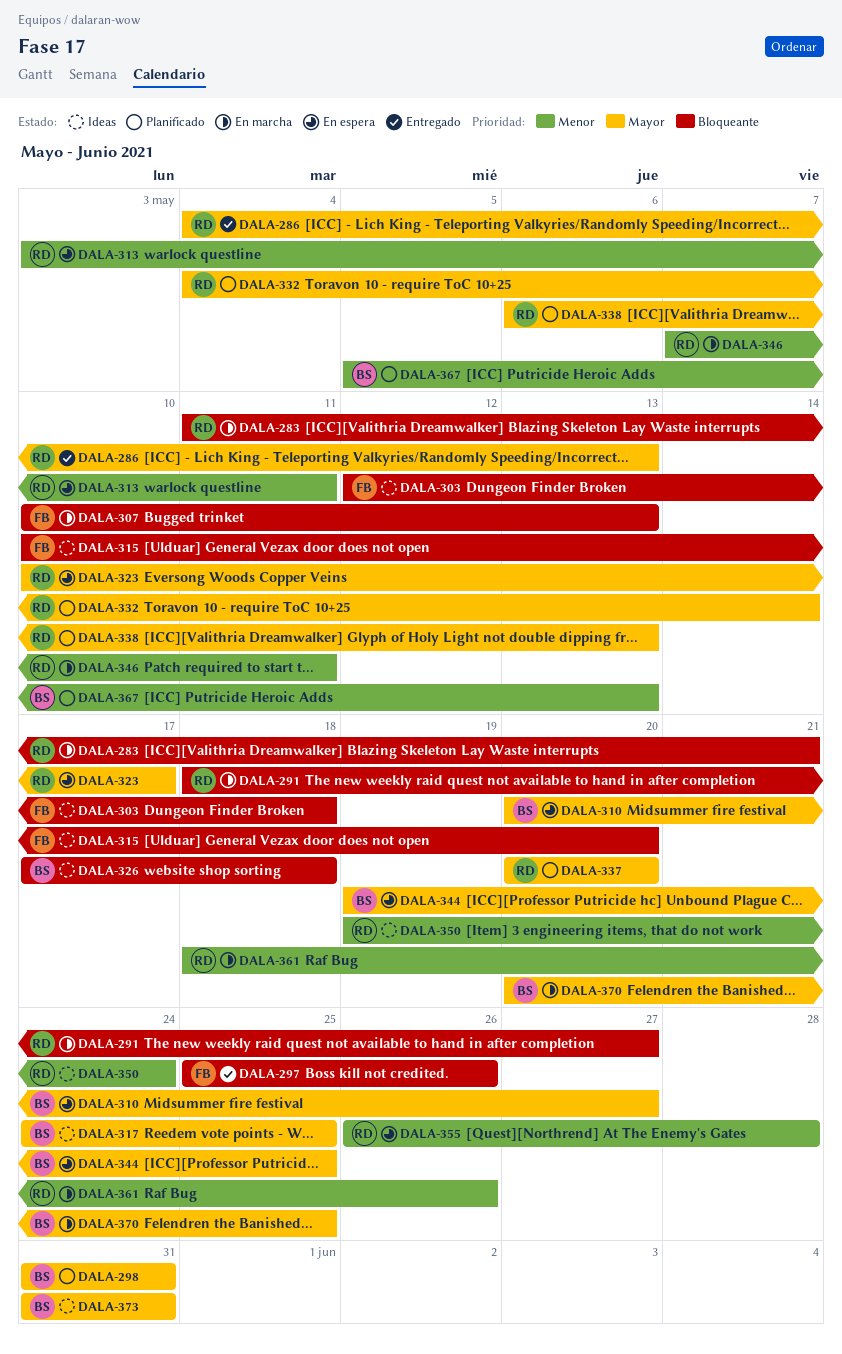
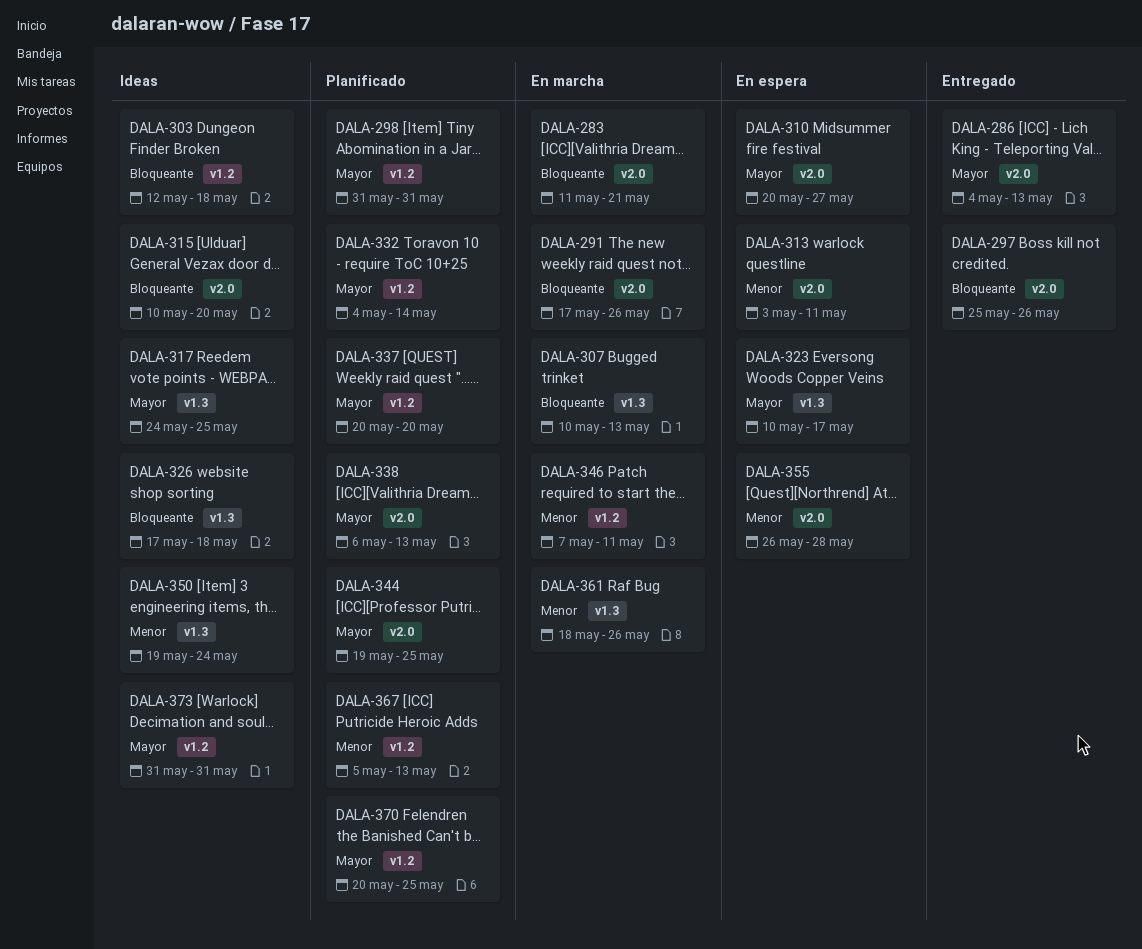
DALA-291, start: May 18 -> May 17
DALA-291, due: May 27 -> May 26
DALA-344, status: En espera -> Planificado
DALA-370, status: En marcha -> Planificado

